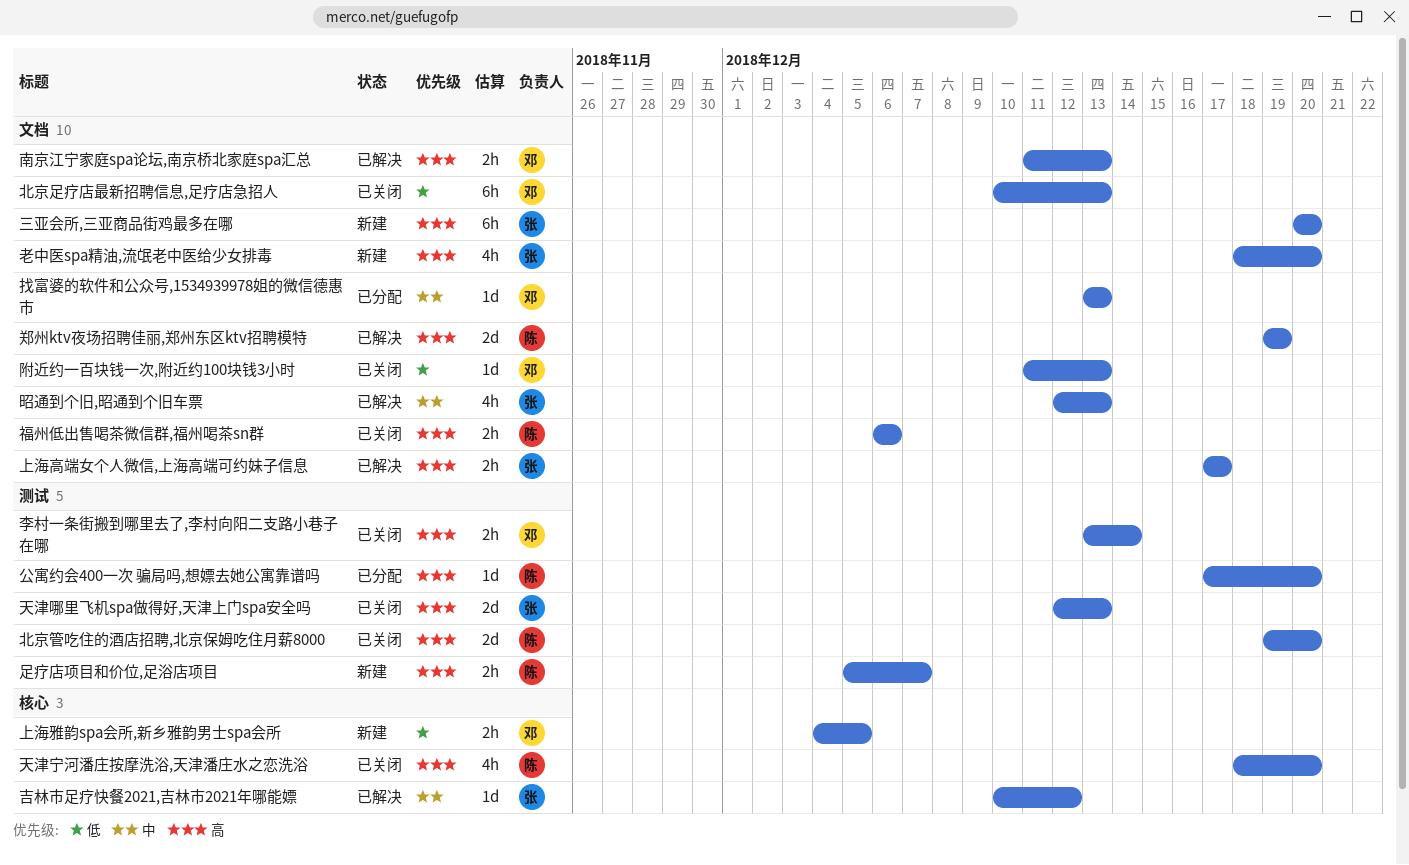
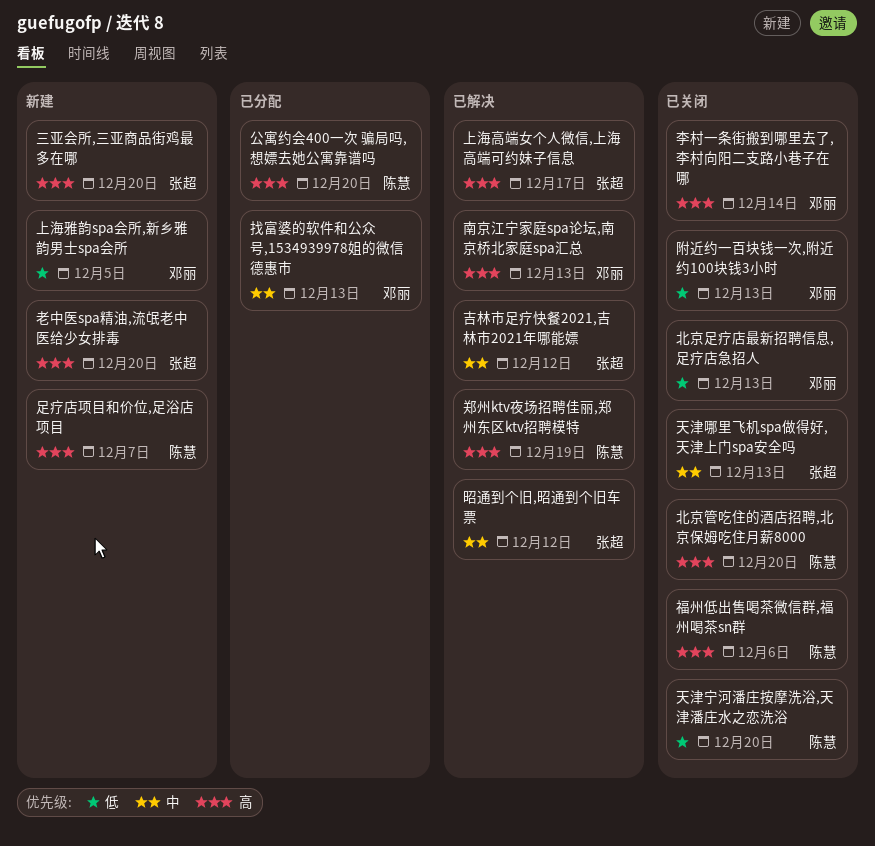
天津哪里飞机spa做得好,天津上门spa安全吗, priority: 高 -> 中
天津宁河潘庄按摩洗浴,天津潘庄水之恋洗浴, priority: 高 -> 低
昭通到个旧,昭通到个旧车票, due: Dec 13 -> Dec 12

